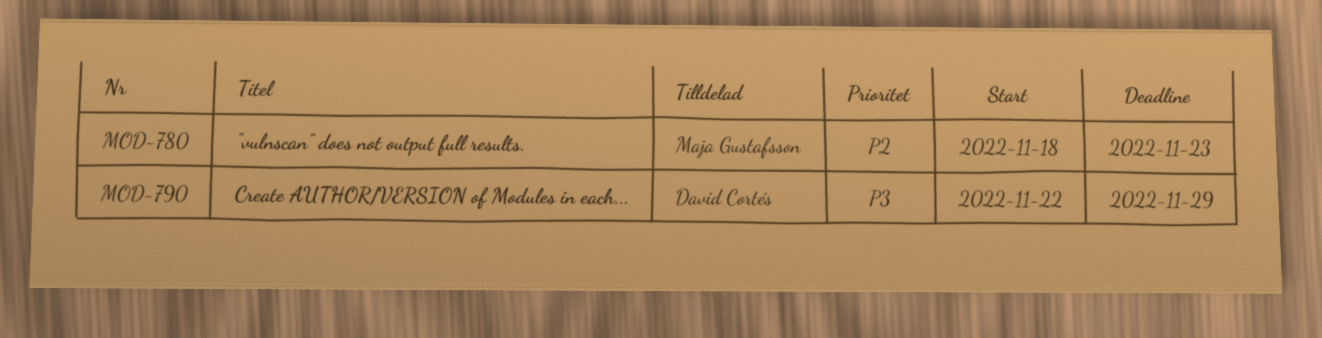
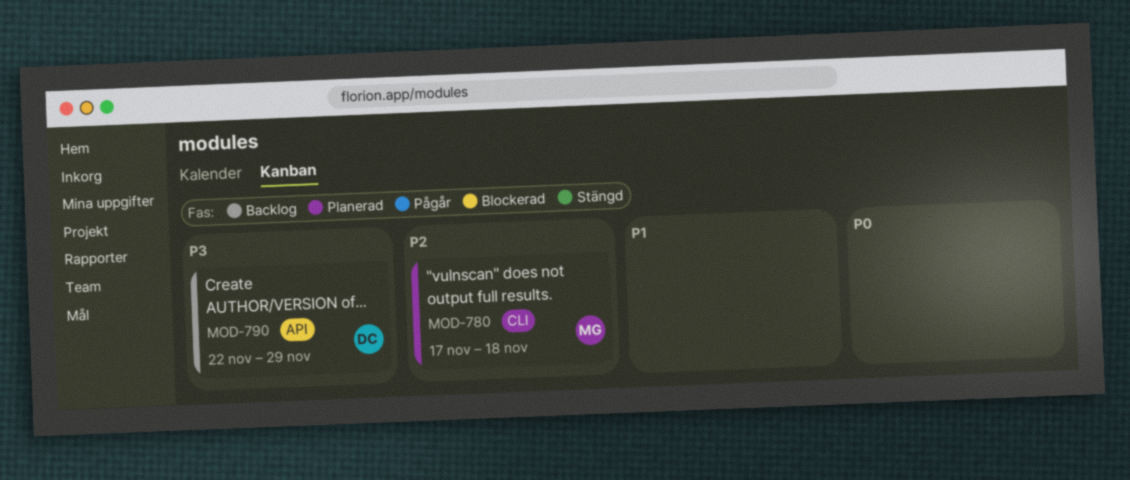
MOD-780, start: Nov 18 -> Nov 17
MOD-780, due: Nov 23 -> Nov 18

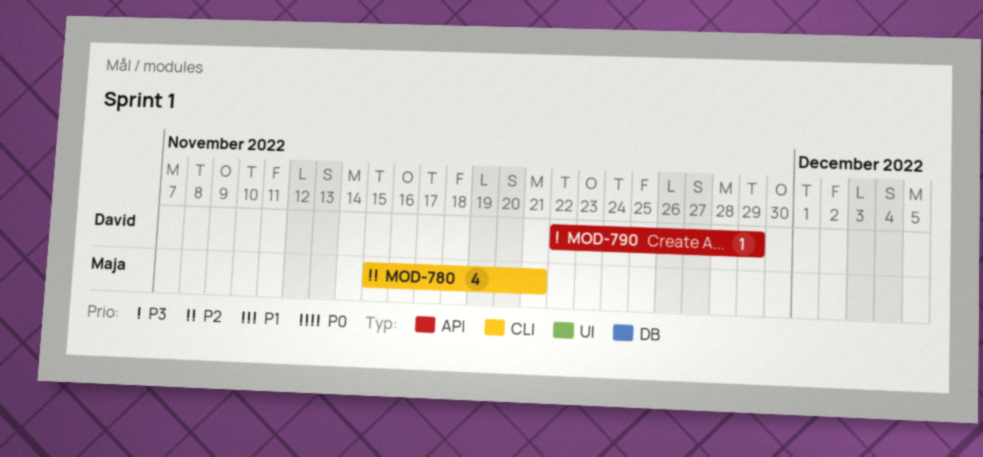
MOD-780, start: Nov 17 -> Nov 15
MOD-780, due: Nov 18 -> Nov 21

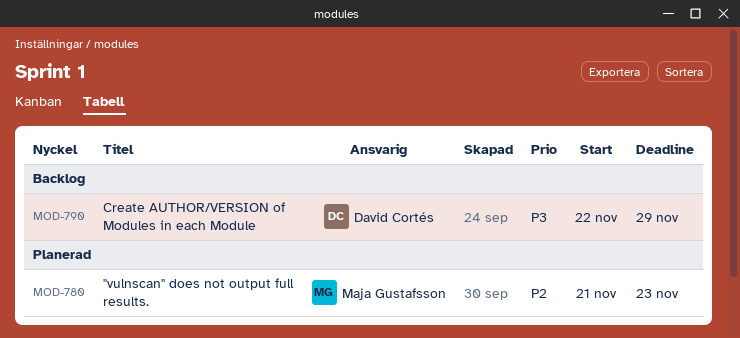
MOD-780, start: Nov 15 -> Nov 21
MOD-780, due: Nov 21 -> Nov 23

